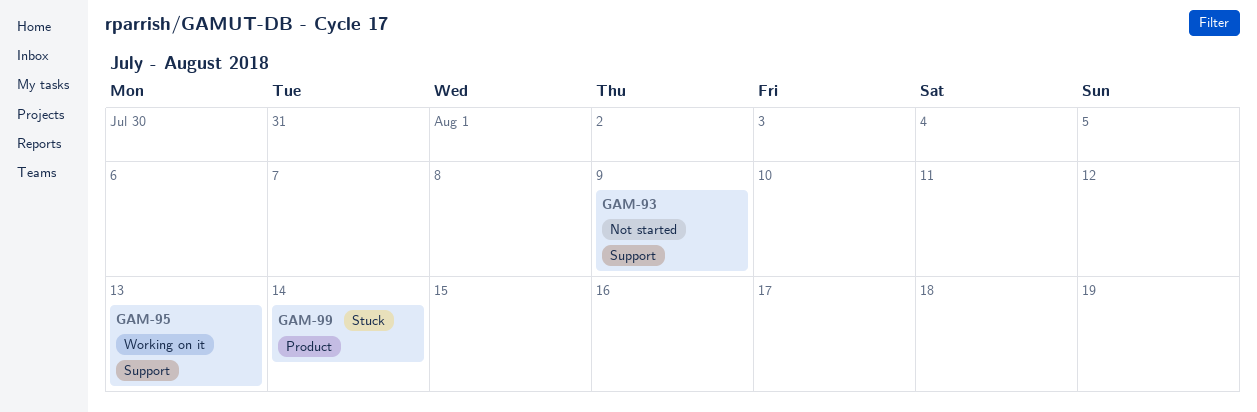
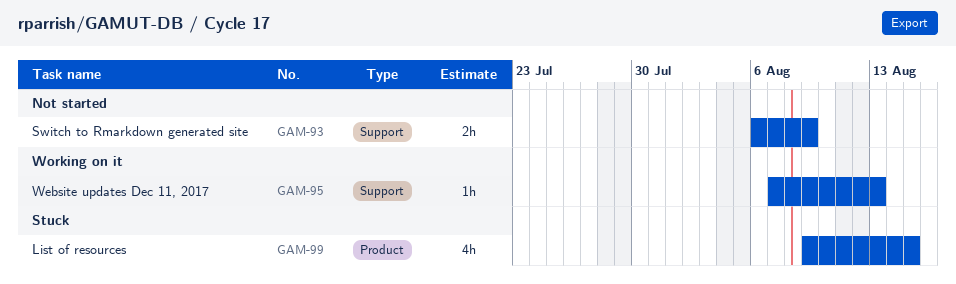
GAM-99, due: Aug 14 -> Aug 15

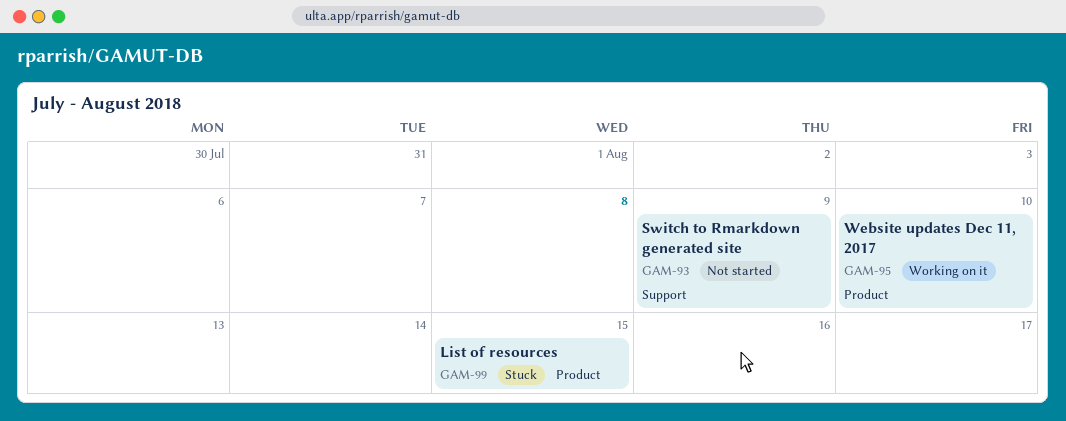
GAM-95, label: Support -> Product
GAM-95, due: Aug 13 -> Aug 10

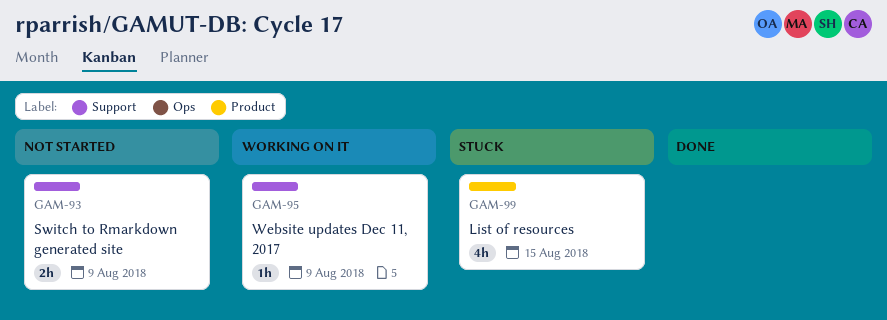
GAM-95, label: Product -> Support
GAM-95, due: Aug 10 -> Aug 9

